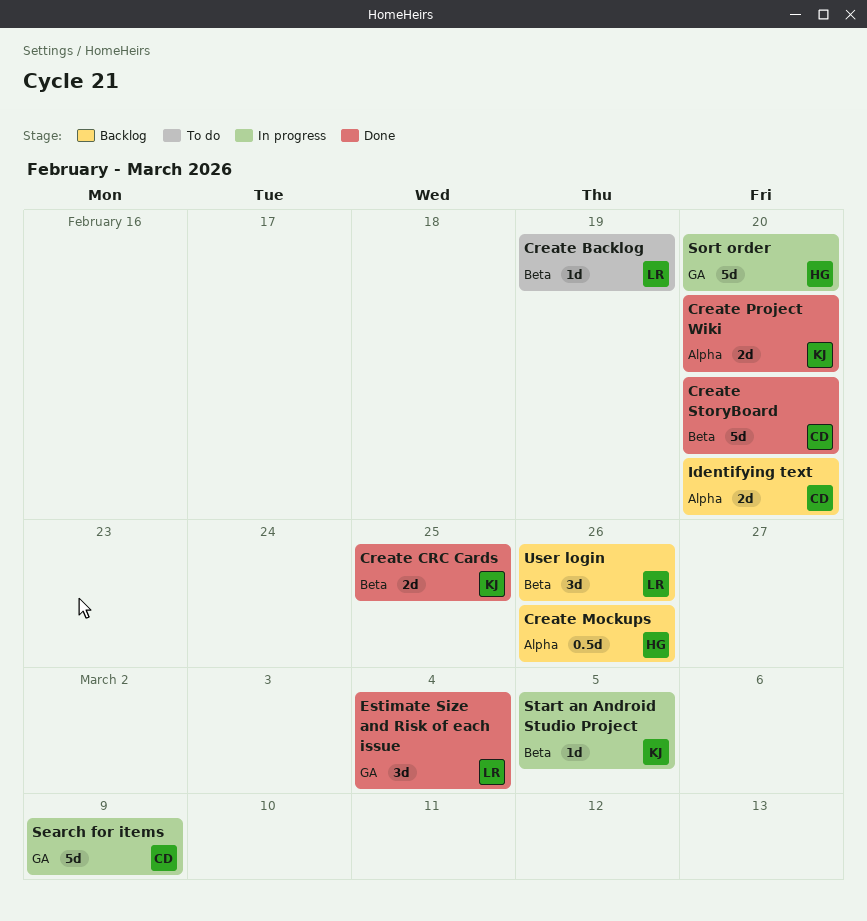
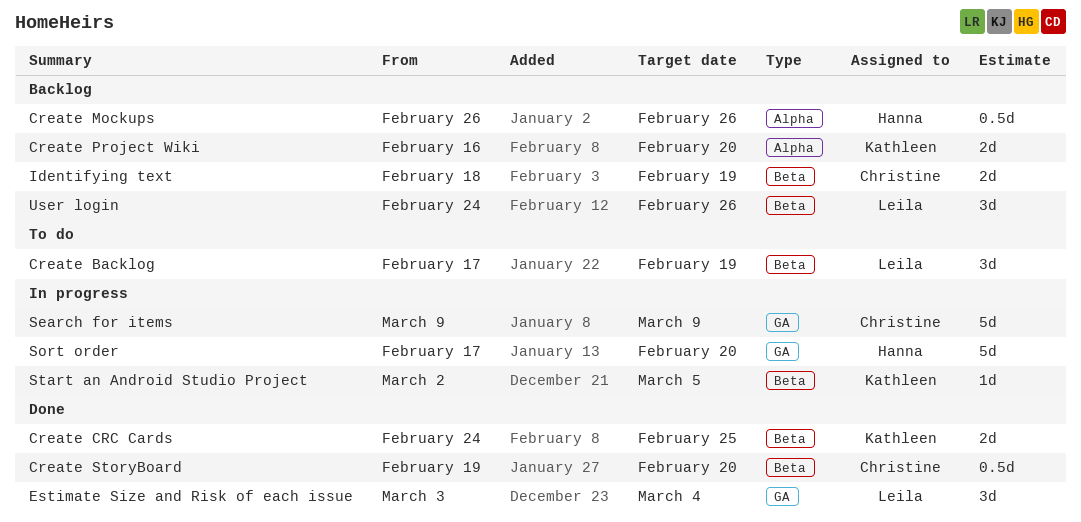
Create Backlog, estimate: 1d -> 3d
Create Project Wiki, status: Done -> Backlog
Create StoryBoard, estimate: 5d -> 0.5d
Identifying text, label: Alpha -> Beta
Identifying text, due: Feb 20 -> Feb 19

